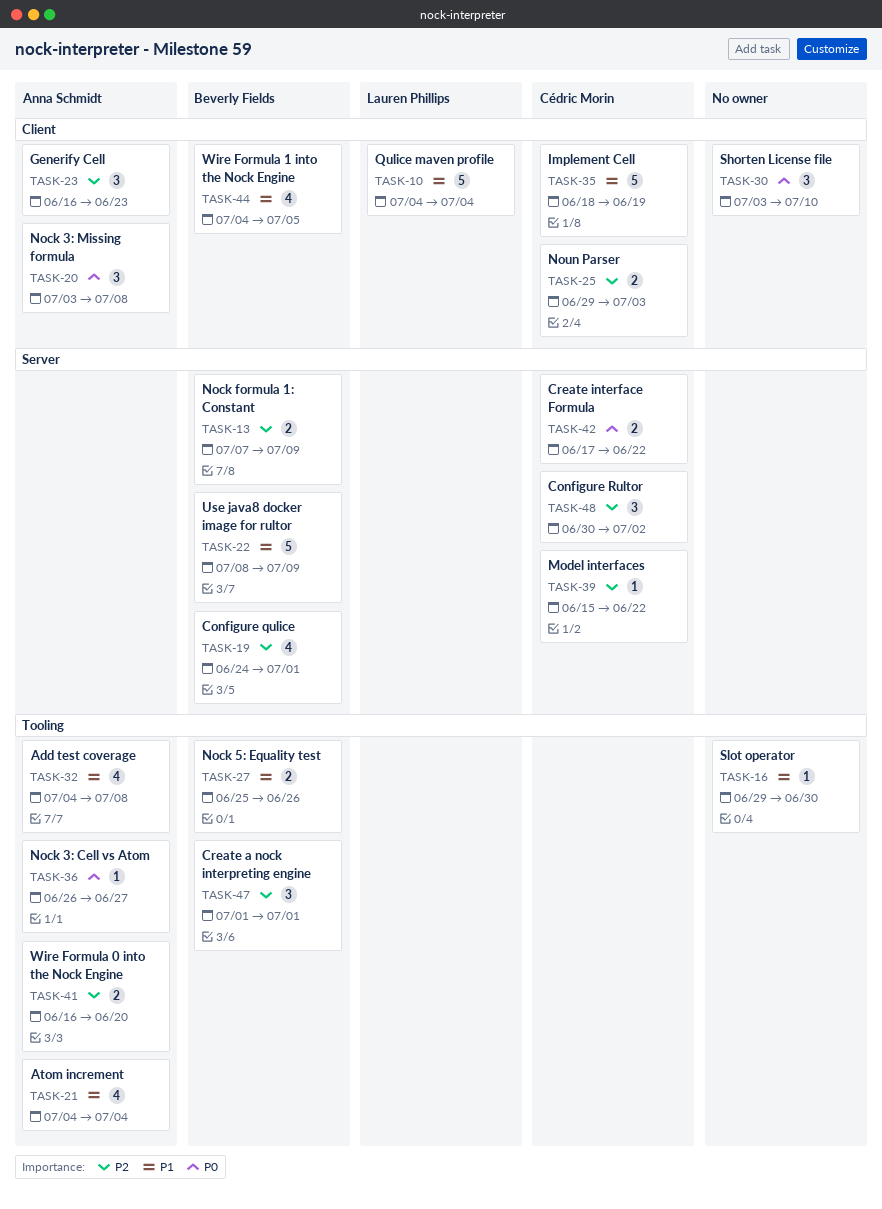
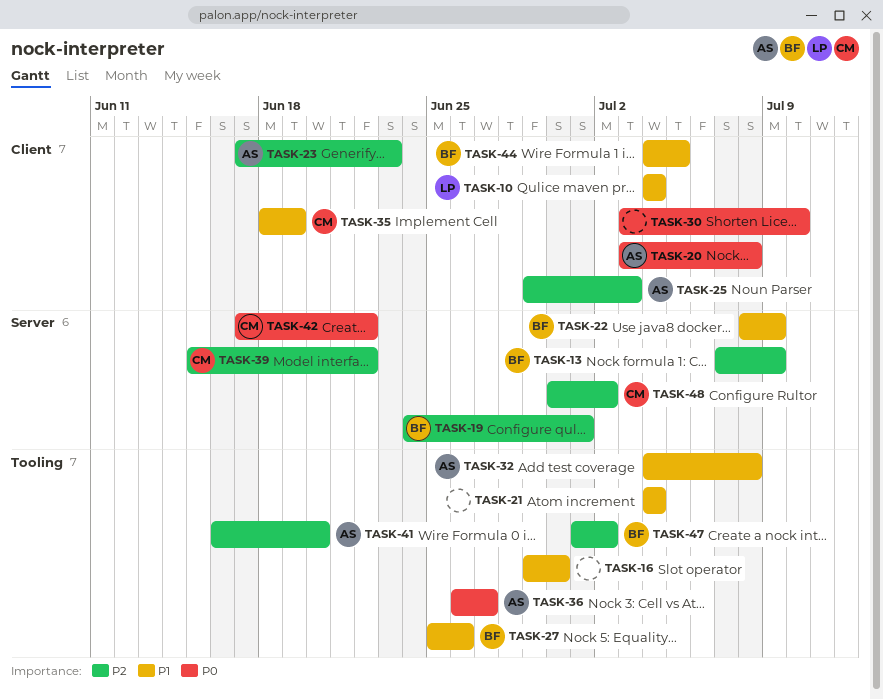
TASK-21, owner: Anna Schmidt -> none
TASK-23, start: Jun 16 -> Jun 17
TASK-25, owner: Cédric Morin -> Anna Schmidt
TASK-47, due: Jul 1 -> Jul 2

